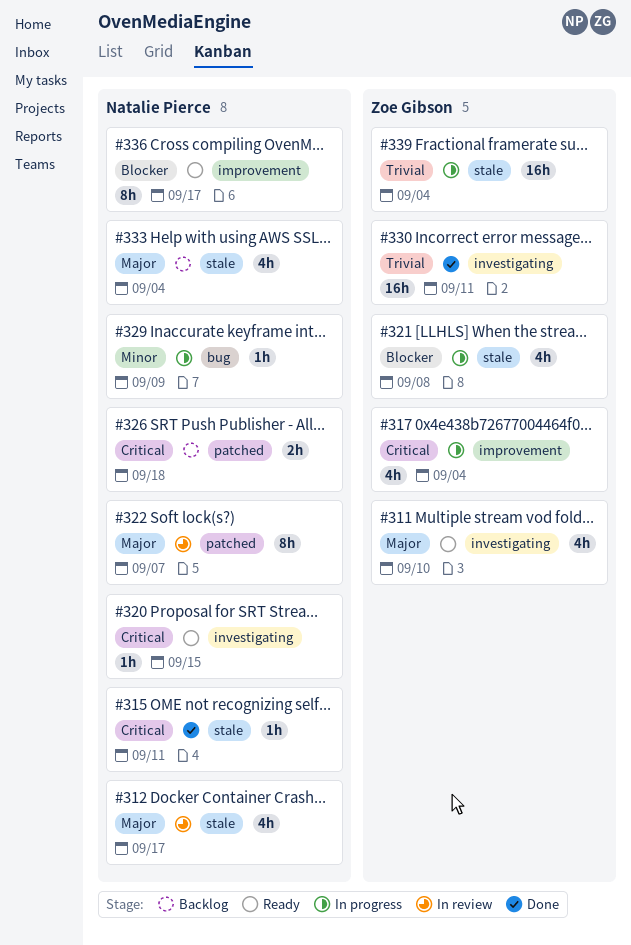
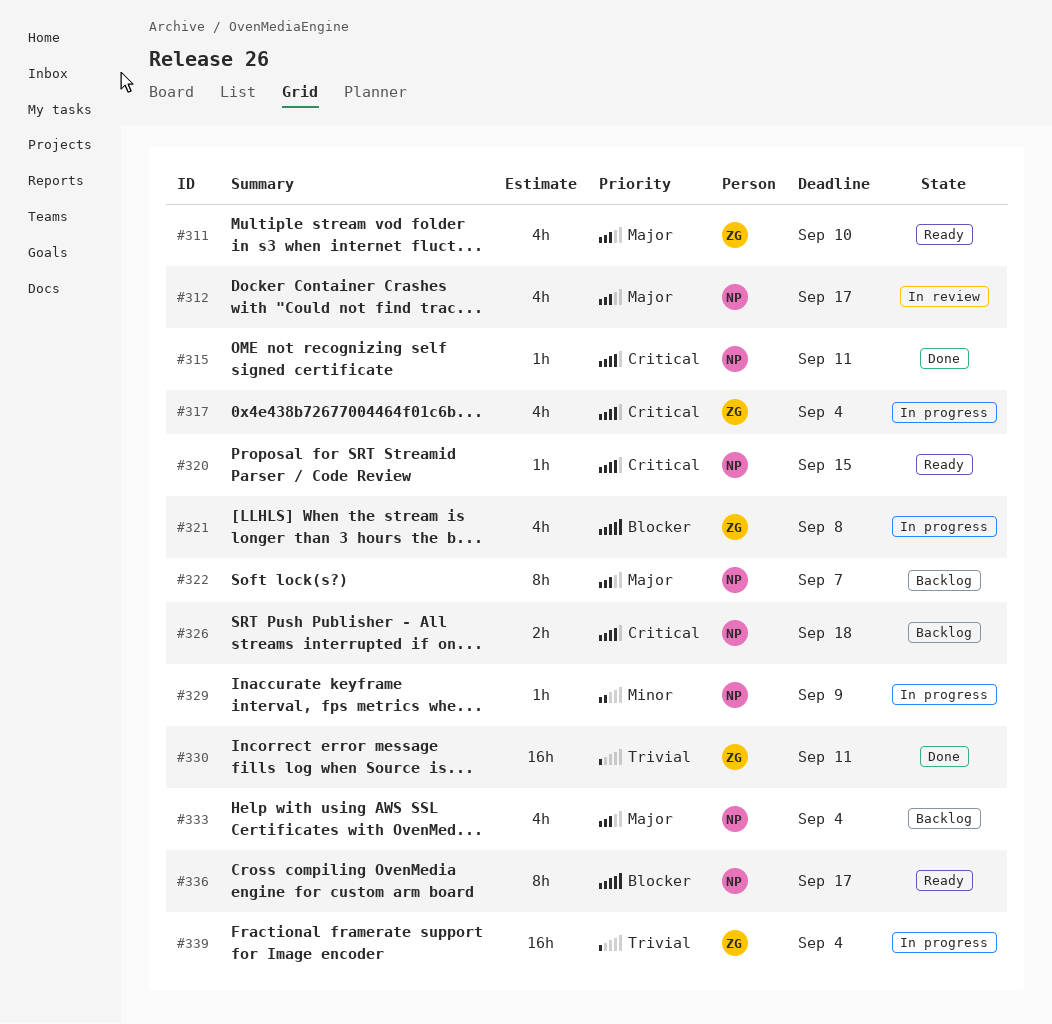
#322, status: In review -> Backlog

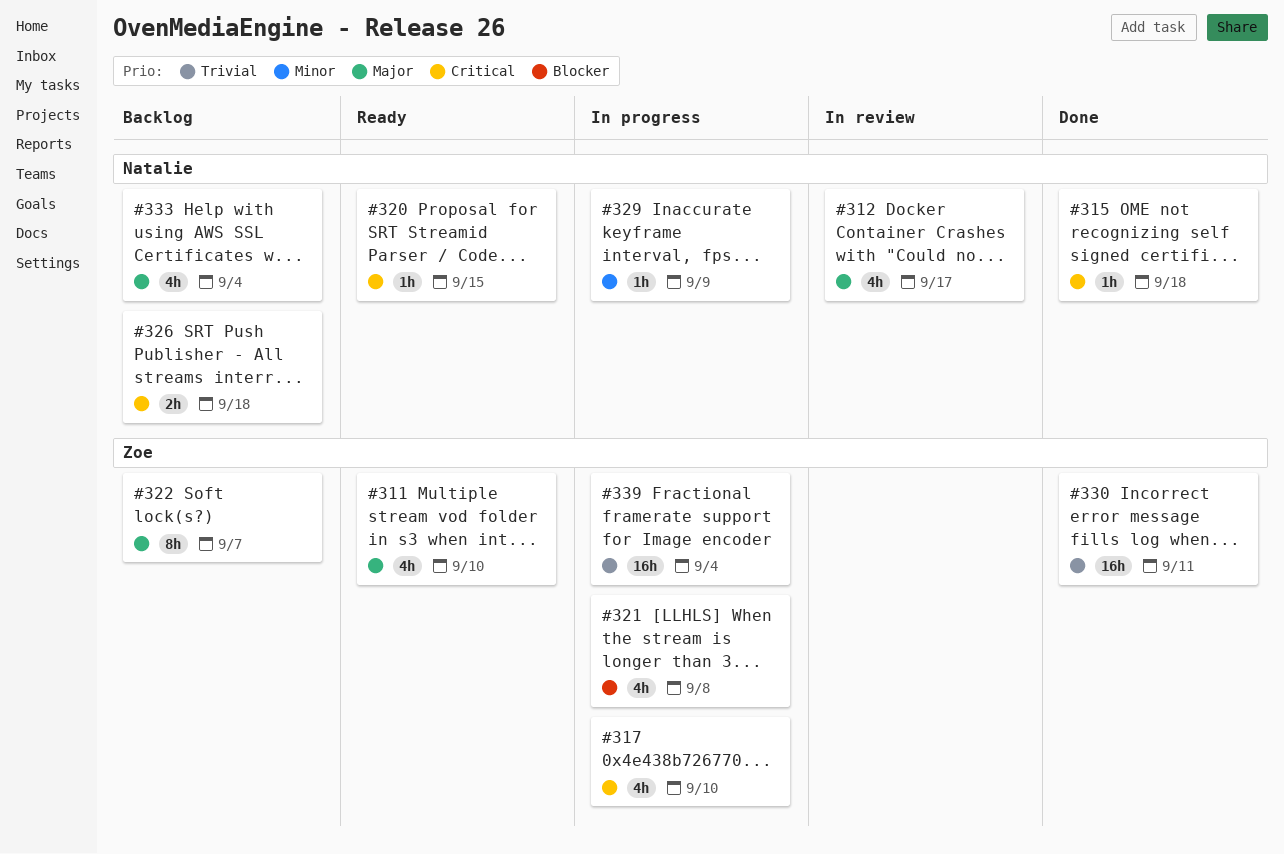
#315, due: Sep 11 -> Sep 18
#317, due: Sep 4 -> Sep 10
#322, owner: Natalie -> Zoe
#336: present -> none

